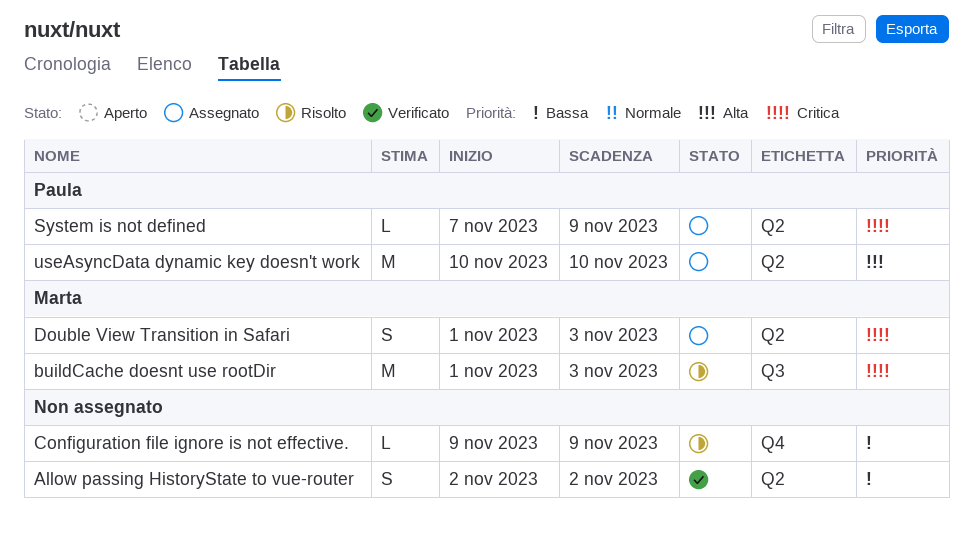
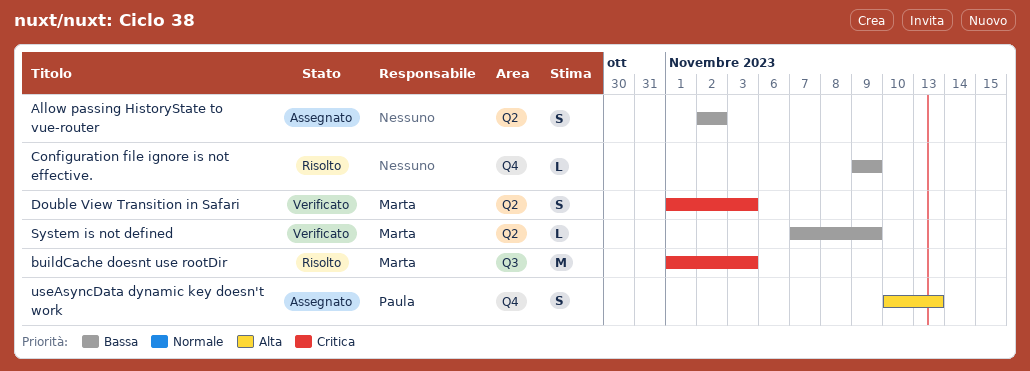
Allow passing HistoryState to vue-router, status: Verificato -> Assegnato
Double View Transition in Safari, status: Assegnato -> Verificato
System is not defined, status: Assegnato -> Verificato
System is not defined, owner: Paula -> Marta
System is not defined, priority: Critica -> Bassa
useAsyncData dynamic key doesn't work, label: Q2 -> Q4
useAsyncData dynamic key doesn't work, estimate: M -> S
useAsyncData dynamic key doesn't work, due: Nov 10 -> Nov 13

